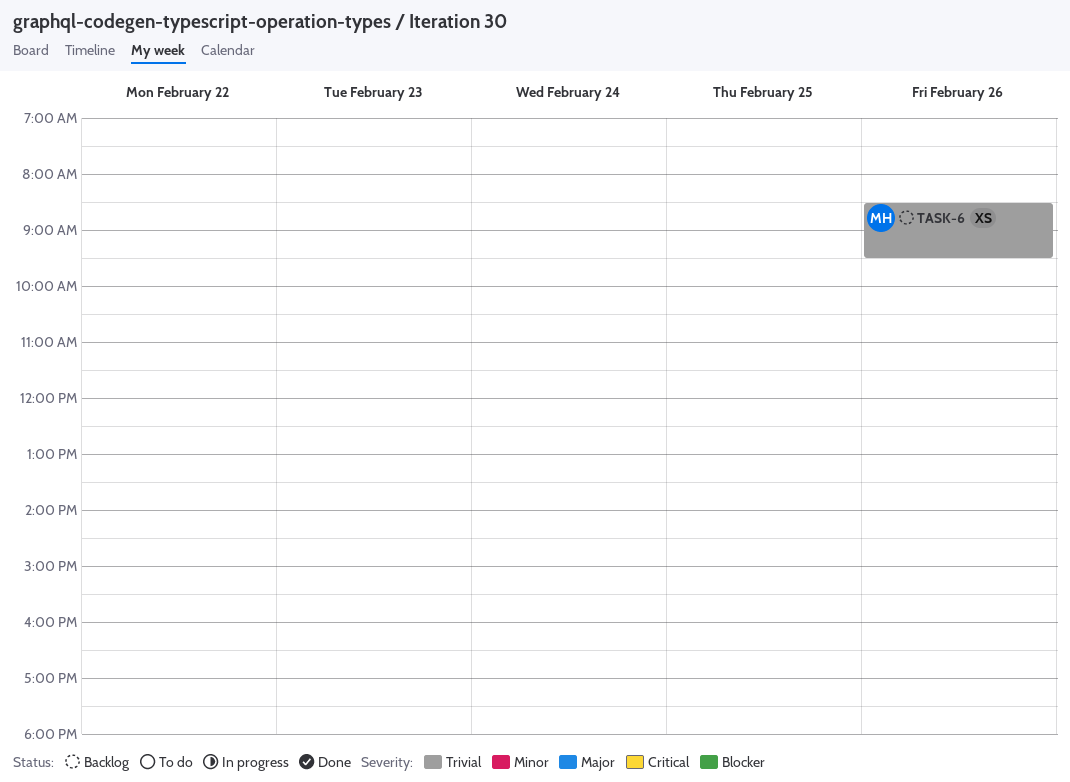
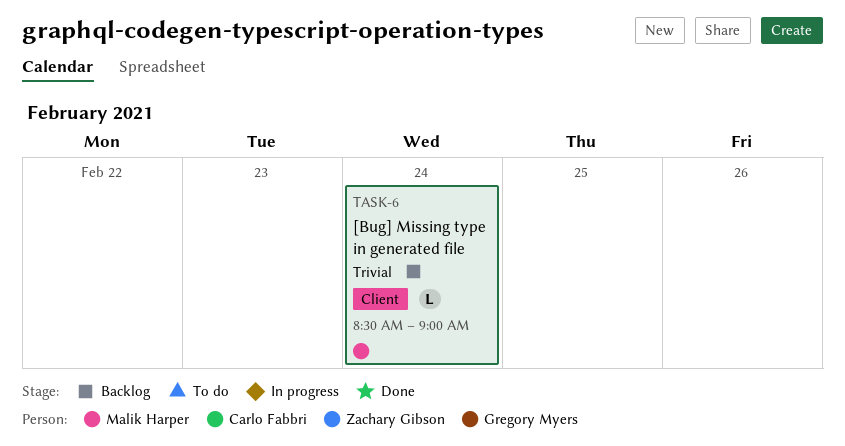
TASK-6, estimate: XS -> L
TASK-6, day: Feb 26 -> Feb 24
TASK-6, ends: 09:30 -> 09:00

